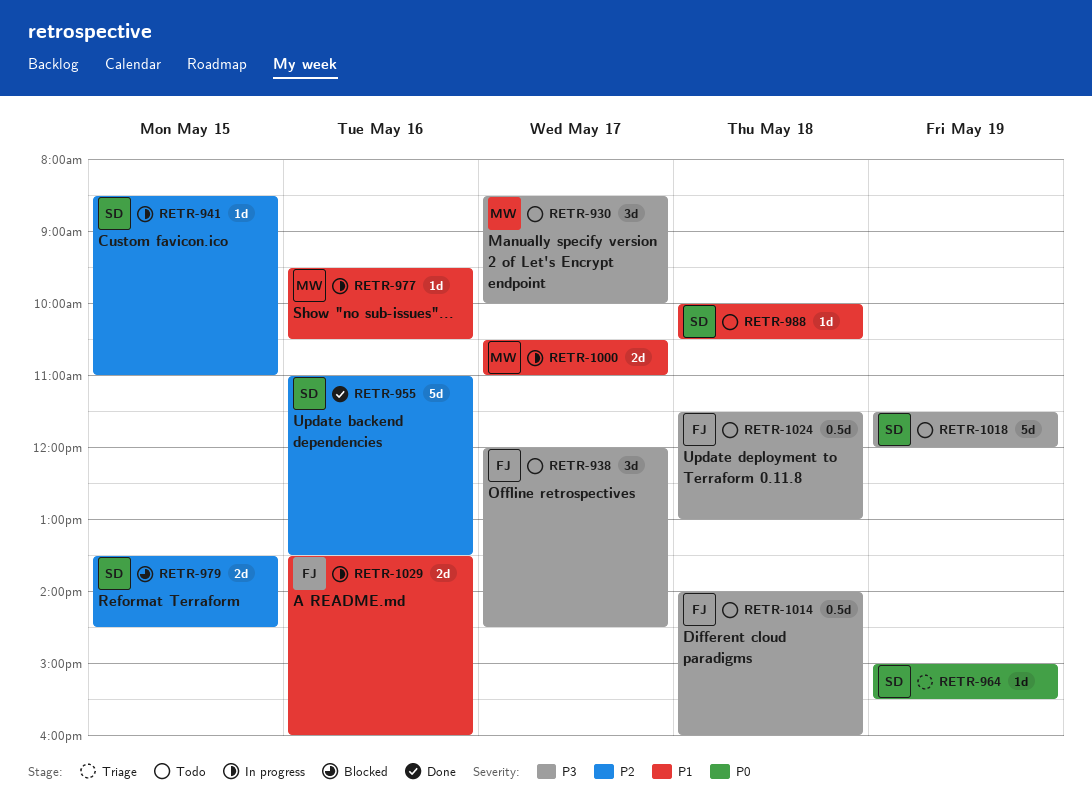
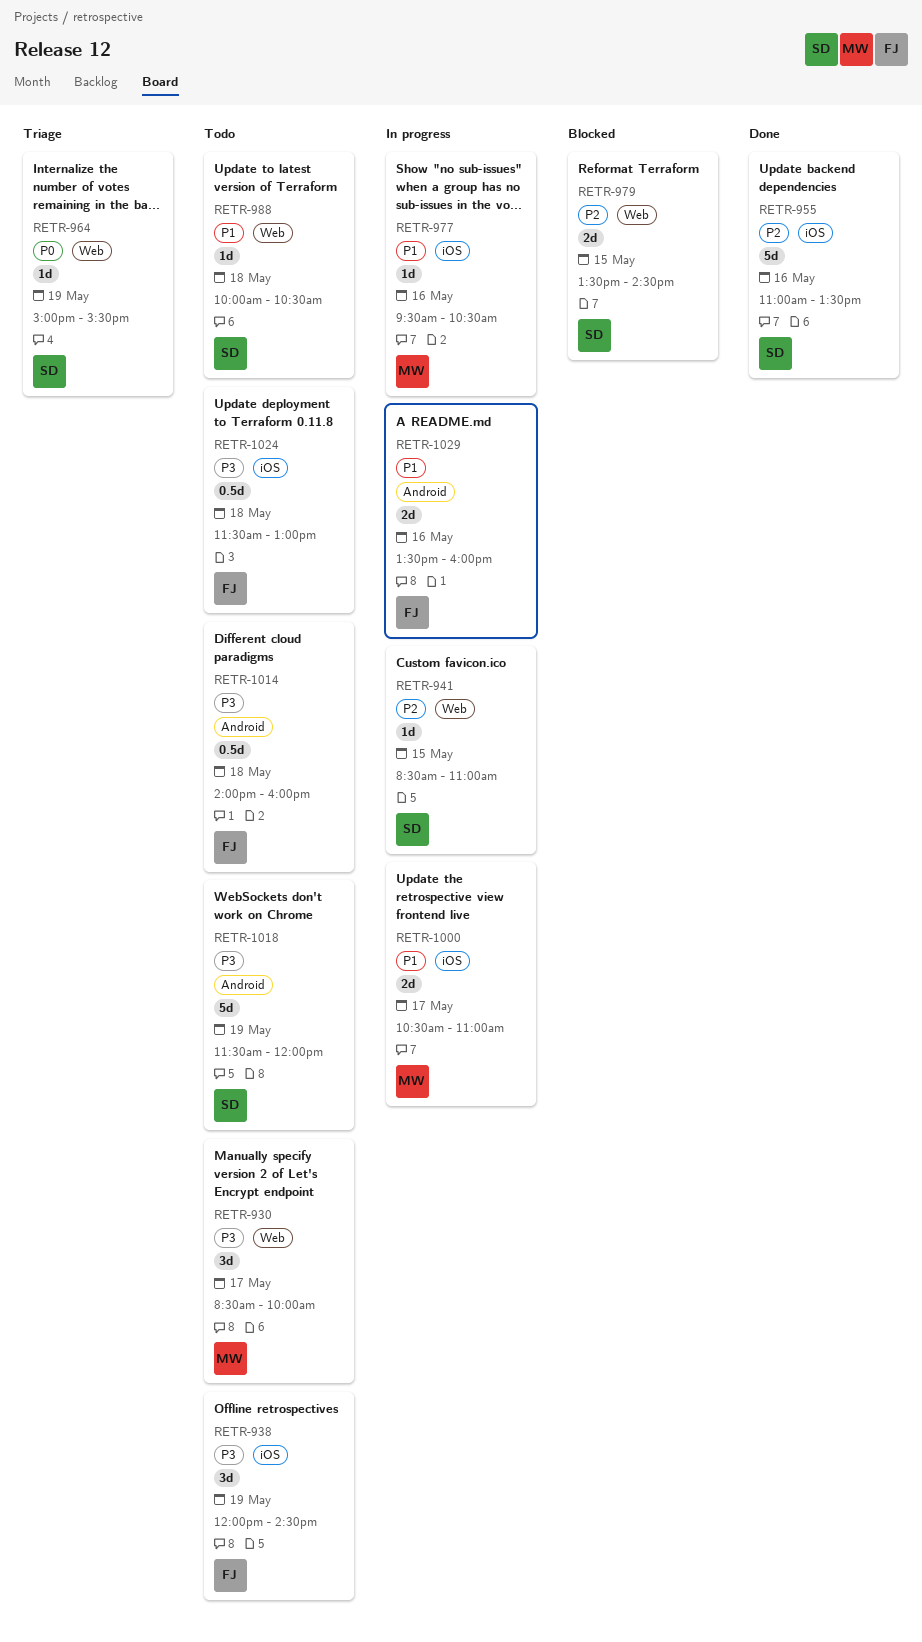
RETR-938, day: May 17 -> May 19

